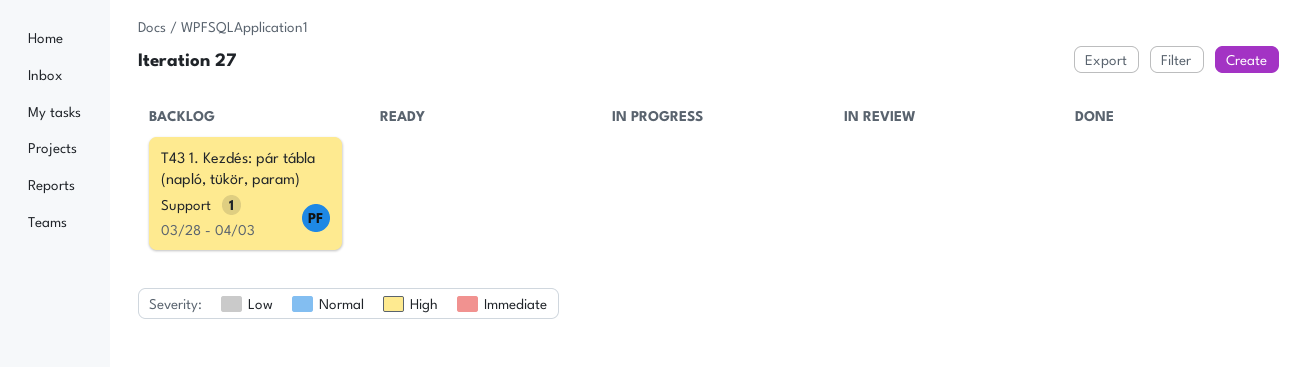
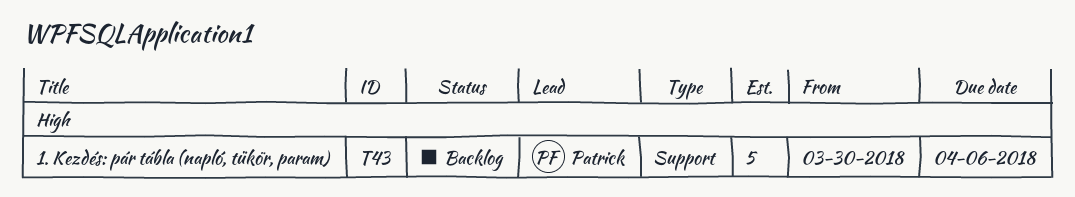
T43, estimate: 1 -> 5
T43, start: Mar 28 -> Mar 30
T43, due: Apr 3 -> Apr 6

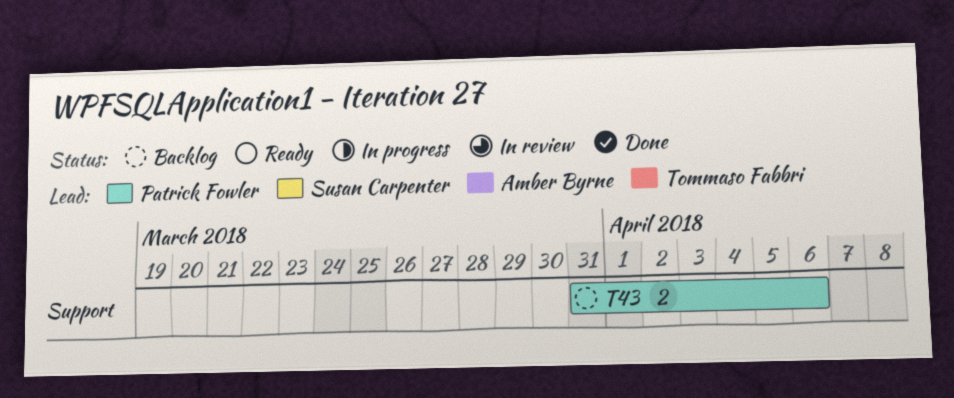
T43, estimate: 5 -> 2
T43, start: Mar 30 -> Mar 31

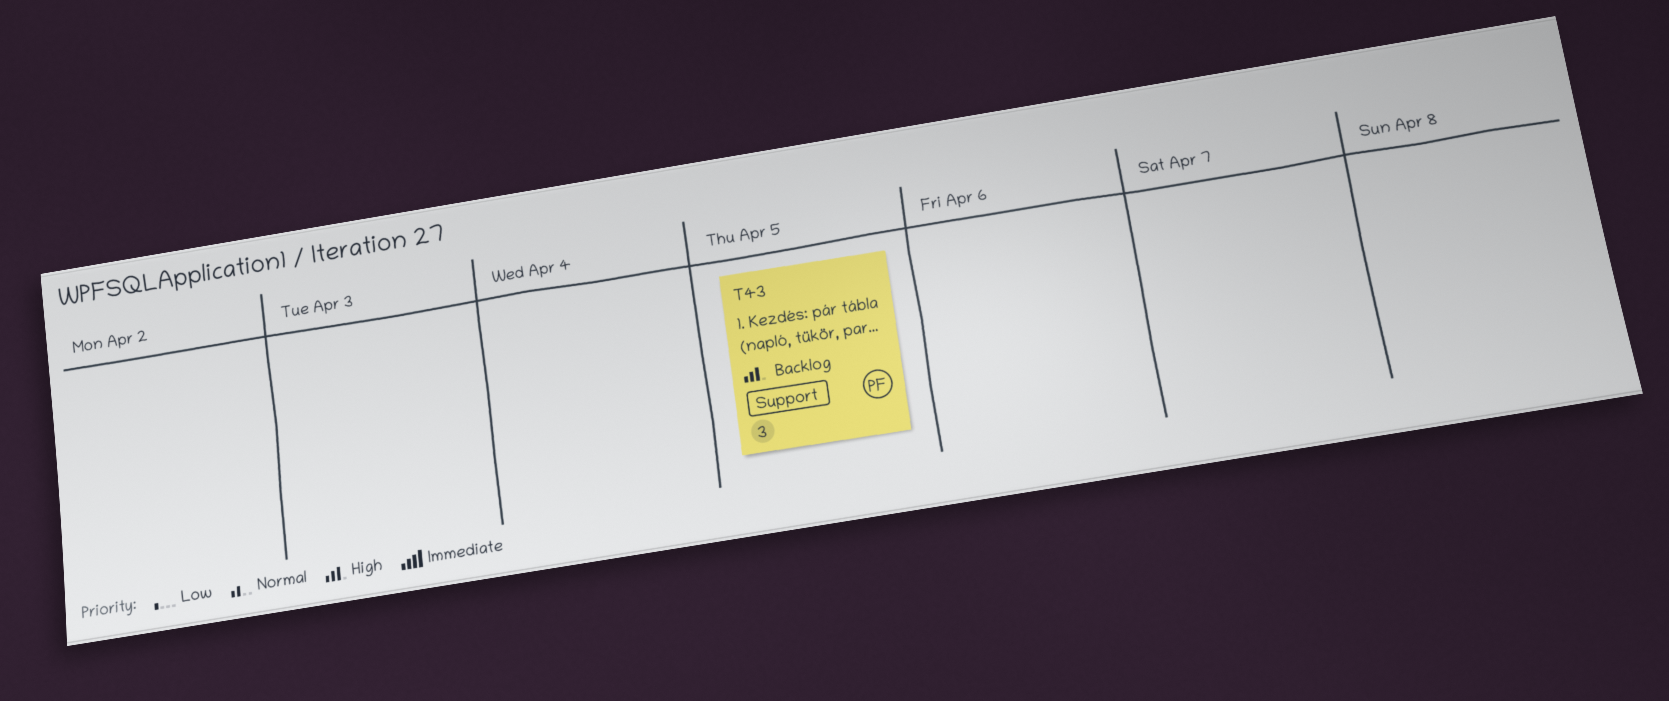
T43, estimate: 2 -> 3
T43, due: Apr 6 -> Apr 5

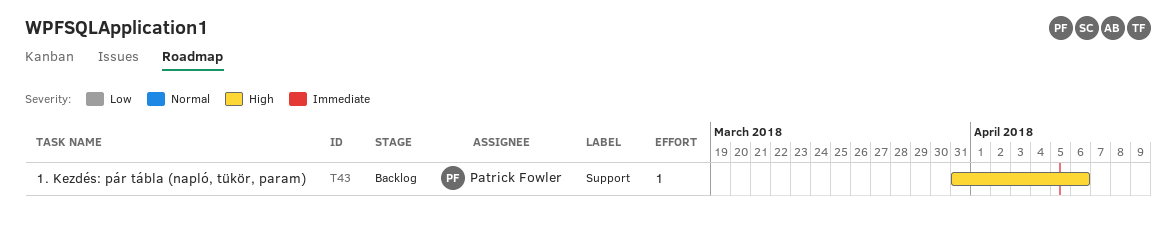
T43, estimate: 3 -> 1
T43, due: Apr 5 -> Apr 6

